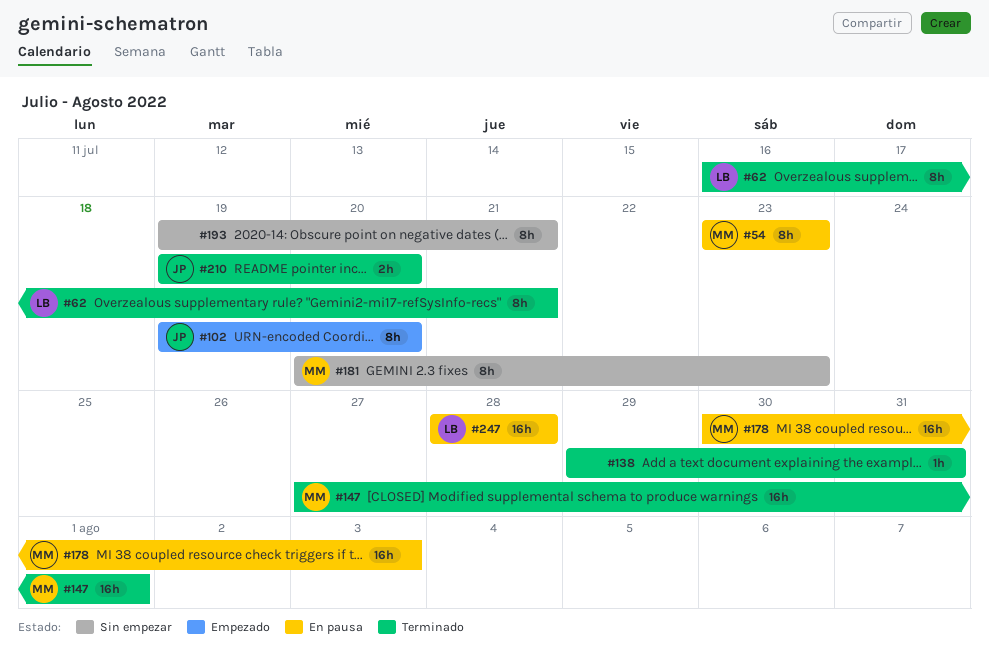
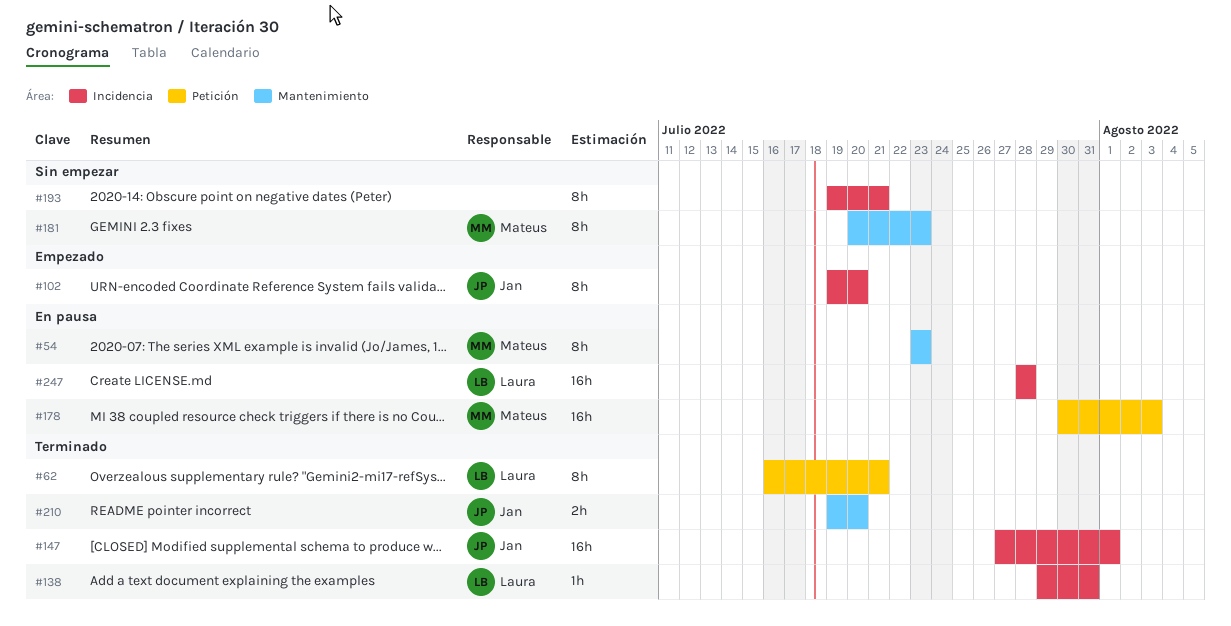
#138, owner: none -> Laura
#147, owner: Mateus -> Jan

